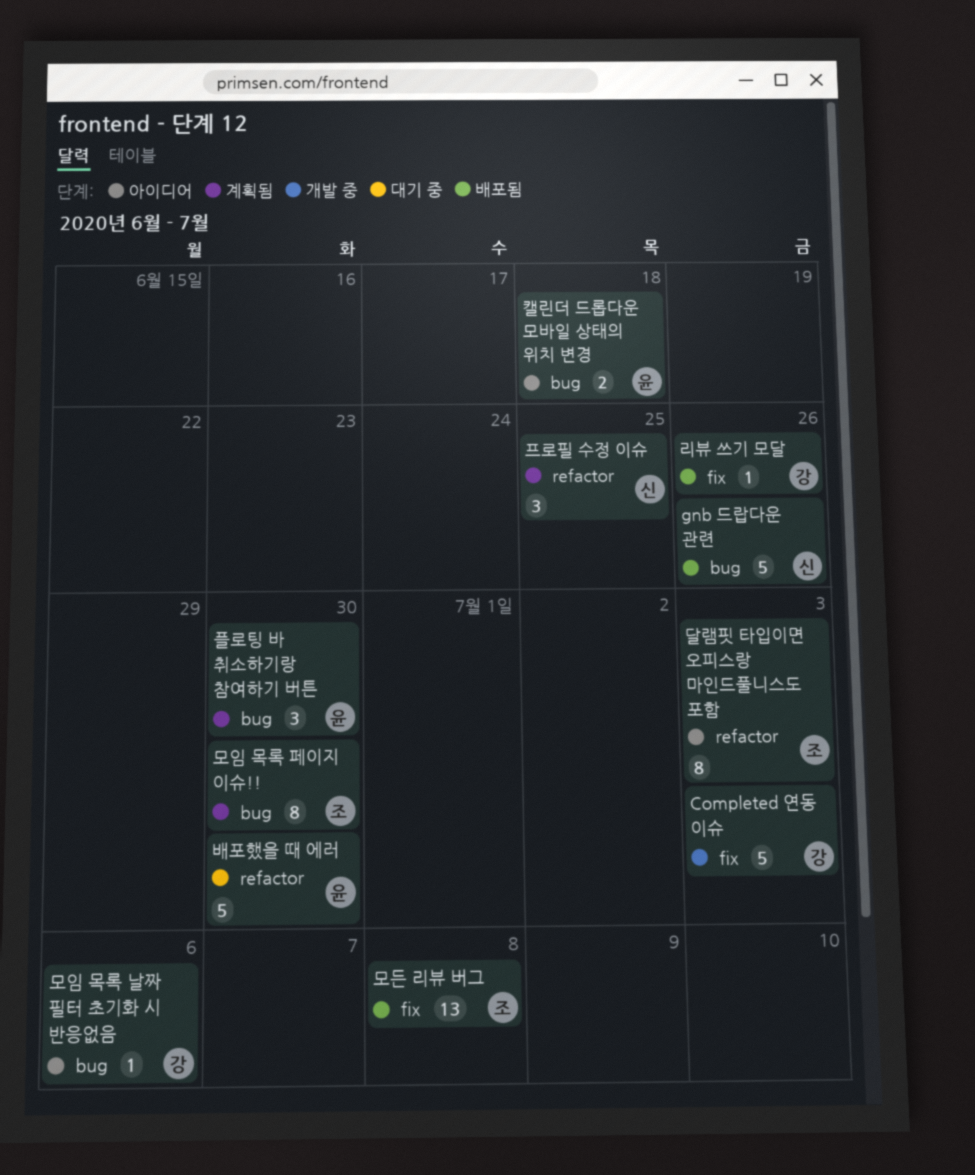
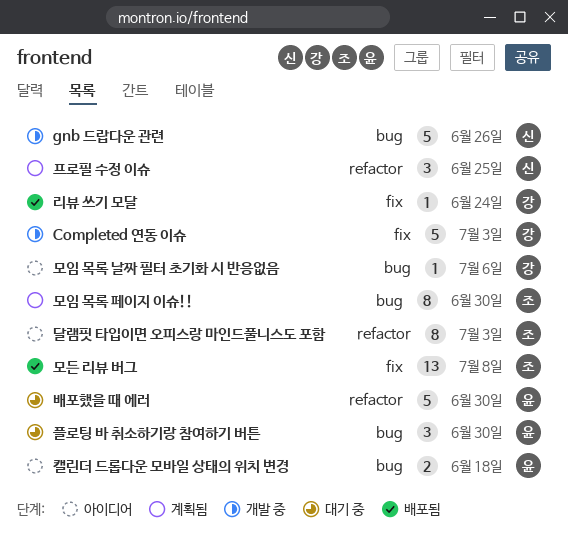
gnb 드랍다운 관련, status: 배포됨 -> 개발 중
리뷰 쓰기 모달, due: Jun 26 -> Jun 24
플로팅 바 취소하기랑 참여하기 버튼, status: 계획됨 -> 대기 중

